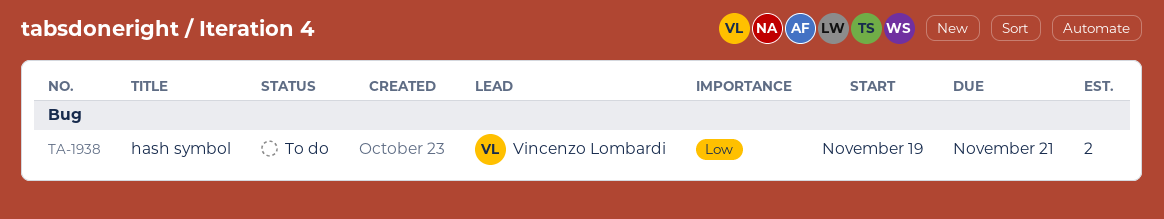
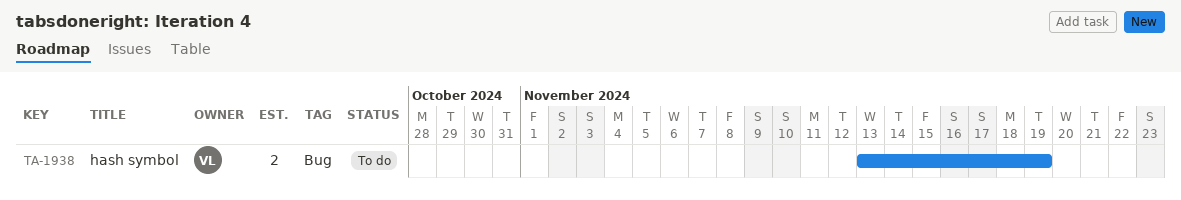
TA-1938, start: Nov 19 -> Nov 13
TA-1938, due: Nov 21 -> Nov 19

